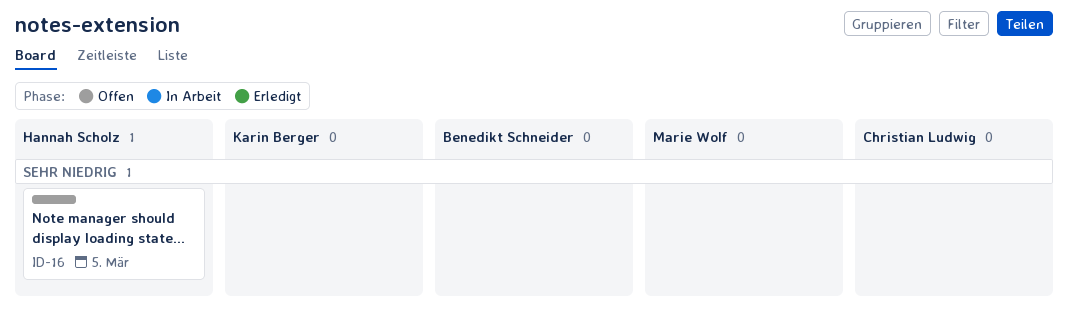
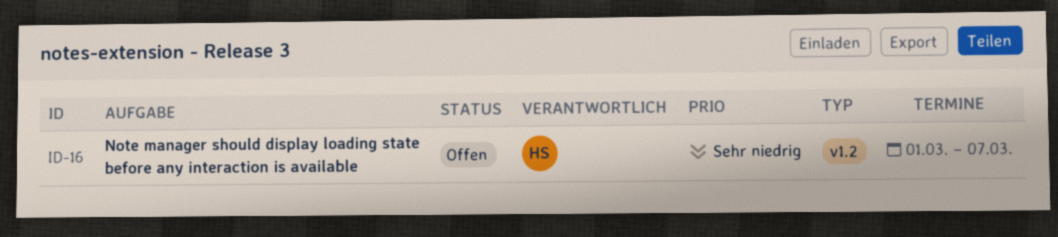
ID-16, due: Mar 5 -> Mar 7

